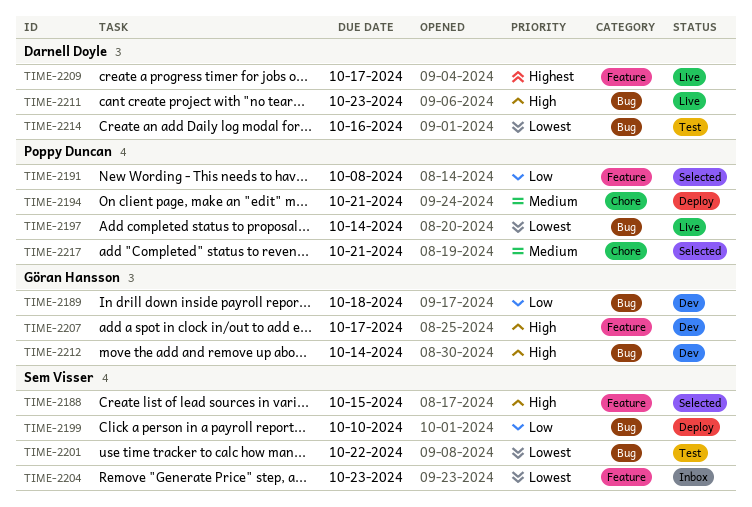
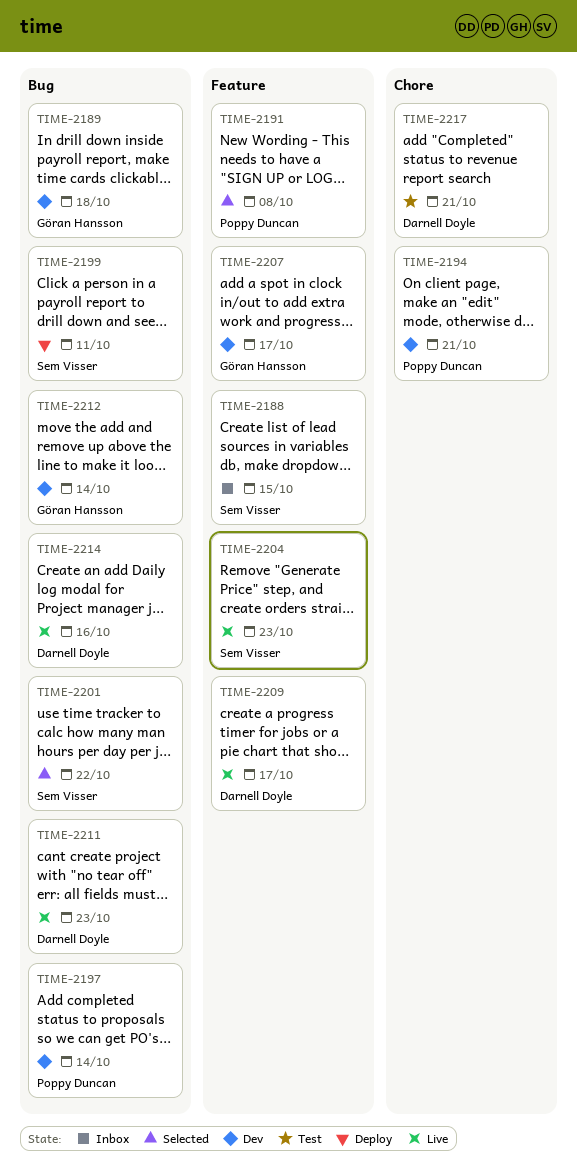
TIME-2188, status: Selected -> Inbox
TIME-2194, status: Deploy -> Dev
TIME-2197, status: Live -> Dev
TIME-2199, due: Oct 10 -> Oct 11
TIME-2201, status: Test -> Selected
TIME-2204, status: Inbox -> Live
TIME-2214, status: Test -> Live
TIME-2217, status: Selected -> Test
TIME-2217, owner: Poppy Duncan -> Darnell Doyle

